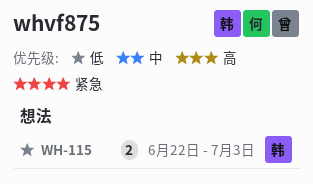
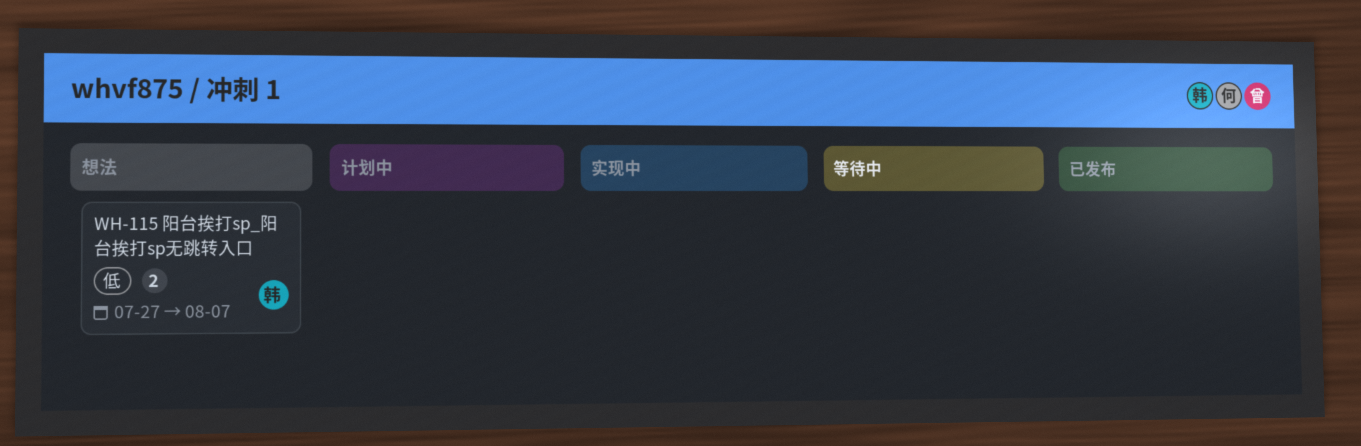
WH-115, start: Jun 22 -> Jul 27
WH-115, due: Jul 3 -> Aug 7

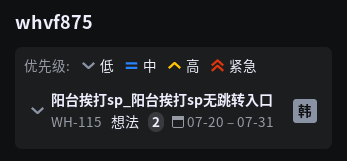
WH-115, start: Jul 27 -> Jul 20
WH-115, due: Aug 7 -> Jul 31

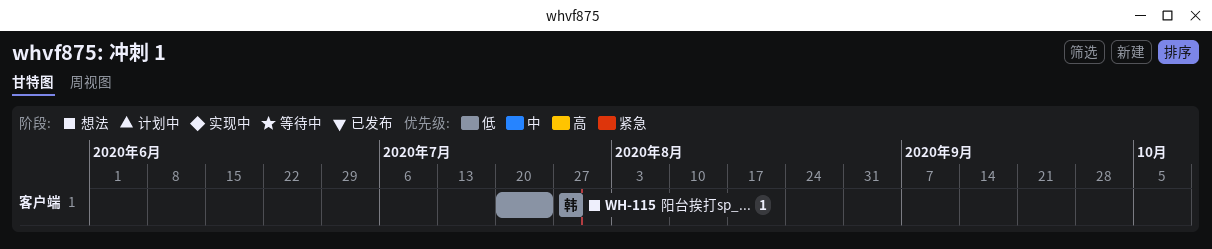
WH-115, estimate: 2 -> 1
WH-115, due: Jul 31 -> Jul 24

